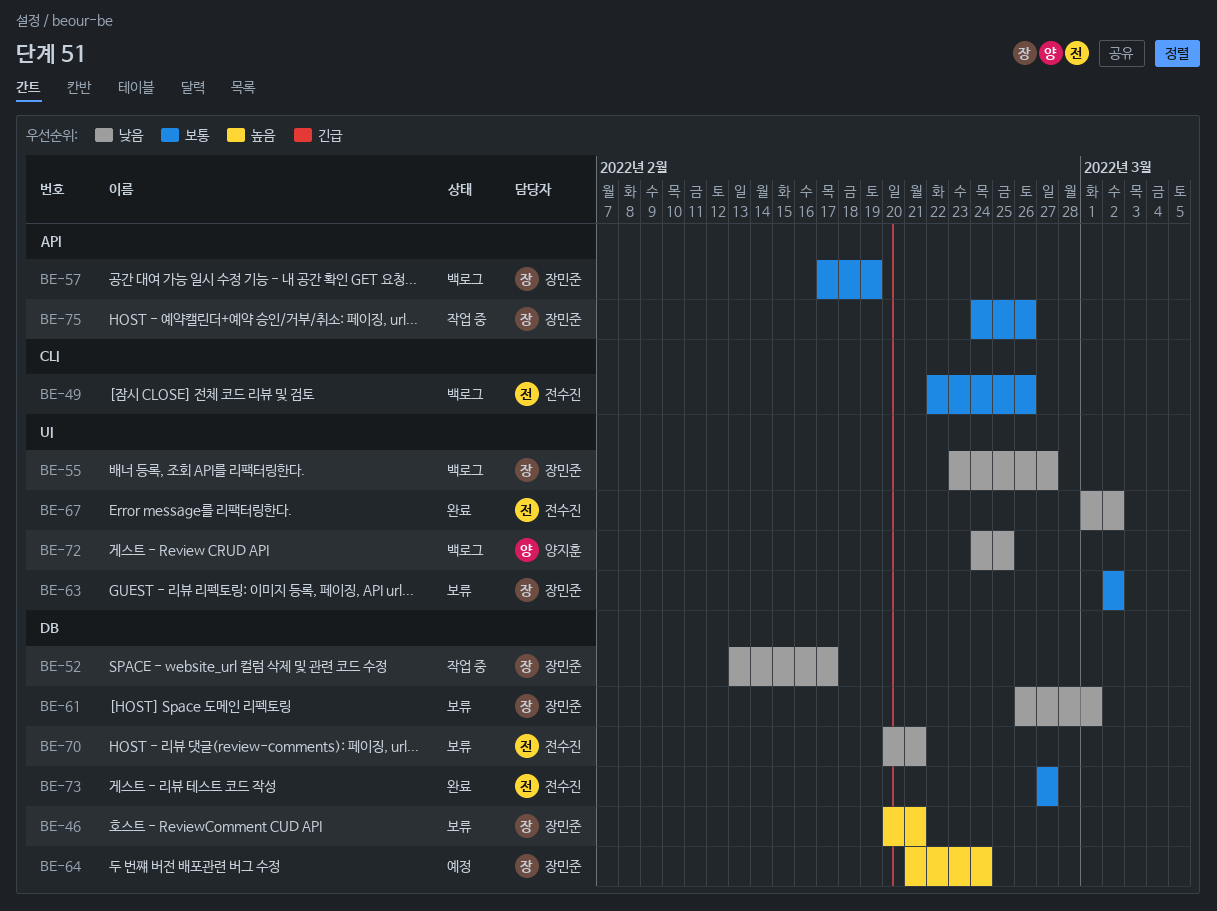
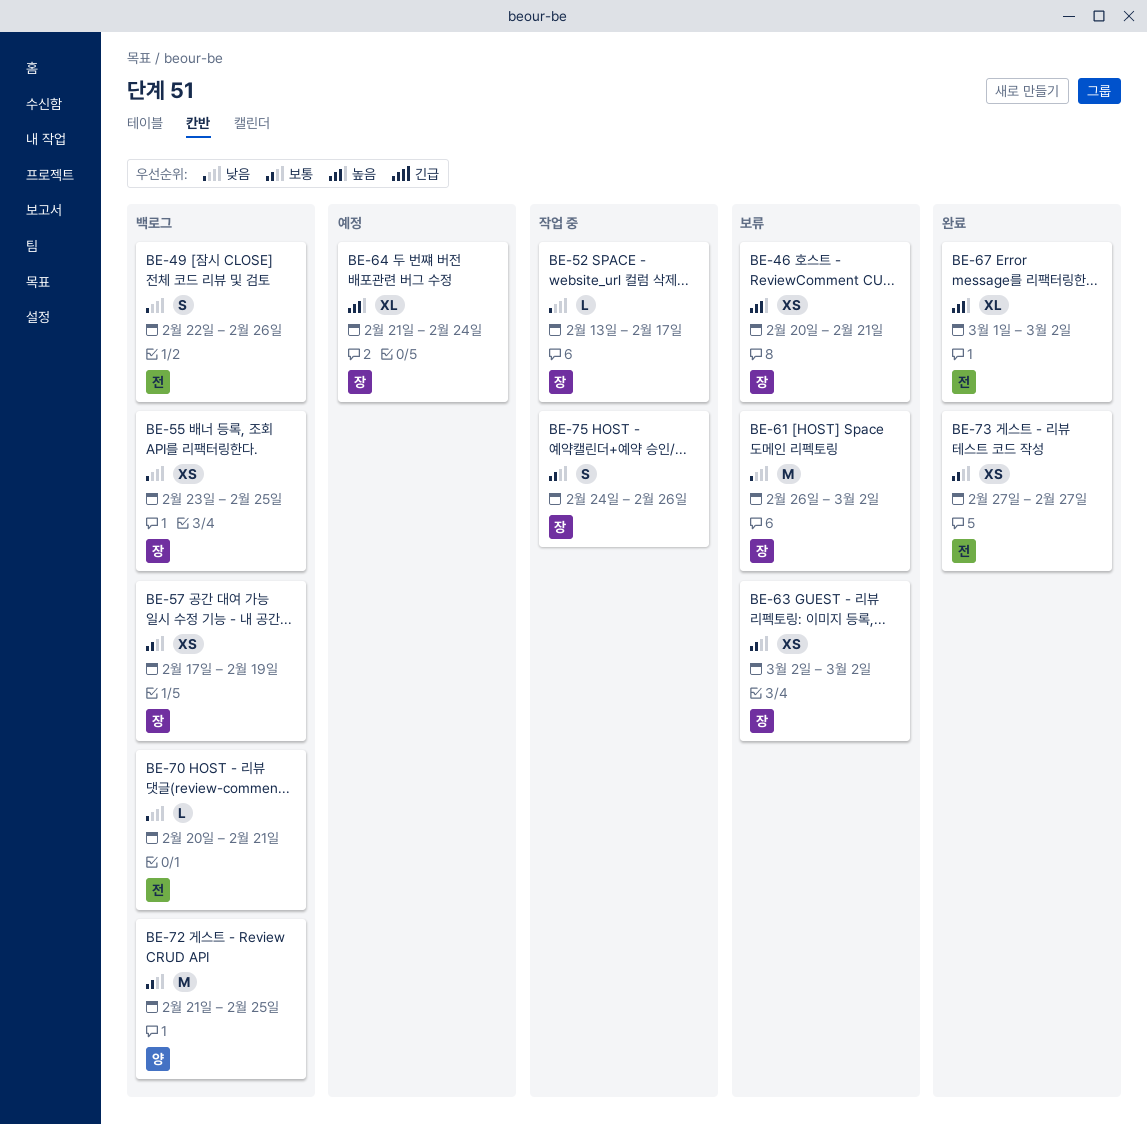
BE-49, priority: 보통 -> 낮음
BE-55, due: Feb 27 -> Feb 25
BE-61, due: Mar 1 -> Mar 2
BE-67, priority: 낮음 -> 높음
BE-70, status: 보류 -> 백로그
BE-72, priority: 낮음 -> 보통
BE-72, start: Feb 24 -> Feb 21

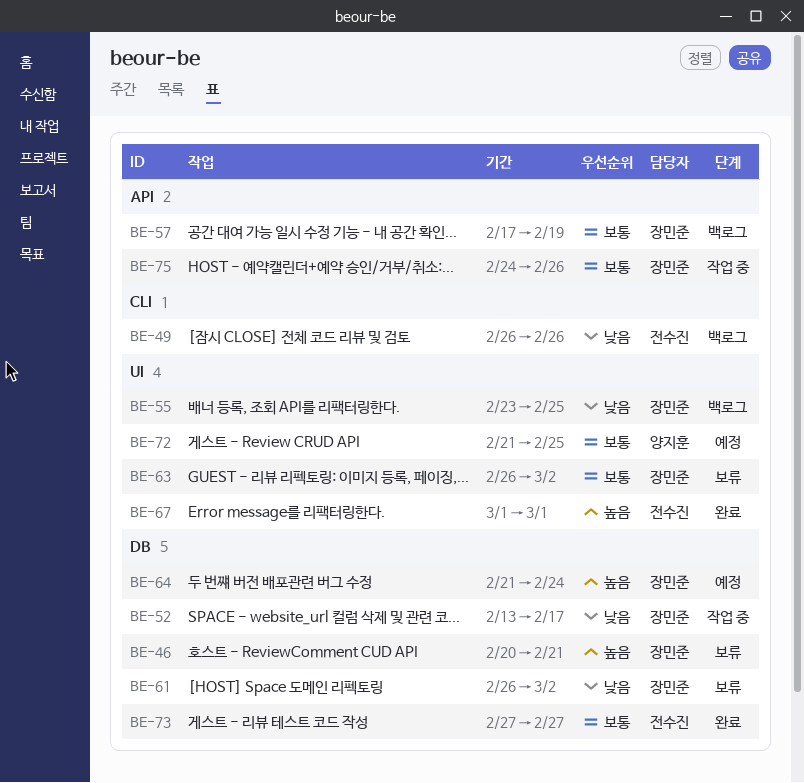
BE-49, start: Feb 22 -> Feb 26
BE-63, start: Mar 2 -> Feb 26
BE-67, due: Mar 2 -> Mar 1
BE-70: present -> none
BE-72, status: 백로그 -> 예정

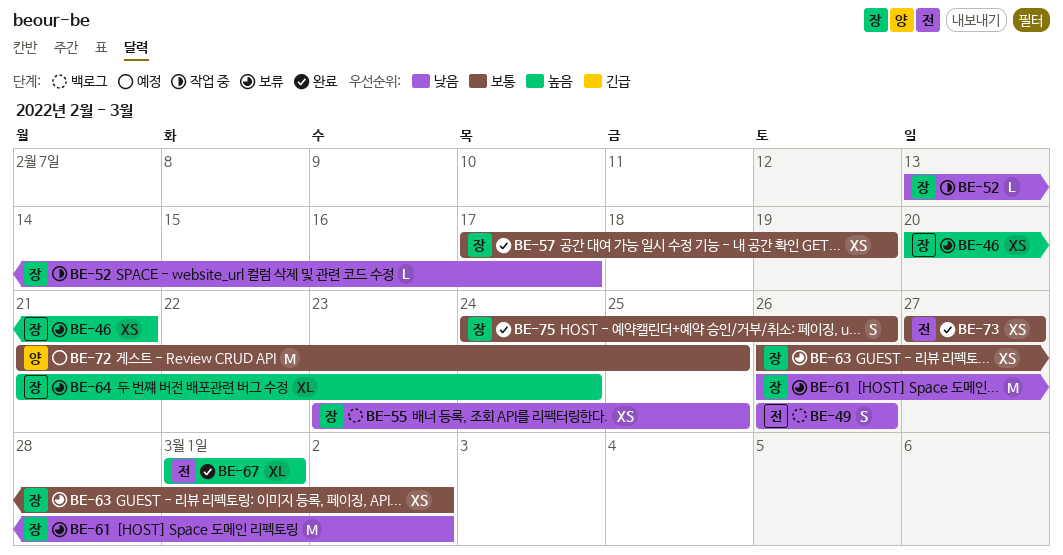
BE-57, status: 백로그 -> 완료
BE-64, status: 예정 -> 보류
BE-75, status: 작업 중 -> 완료

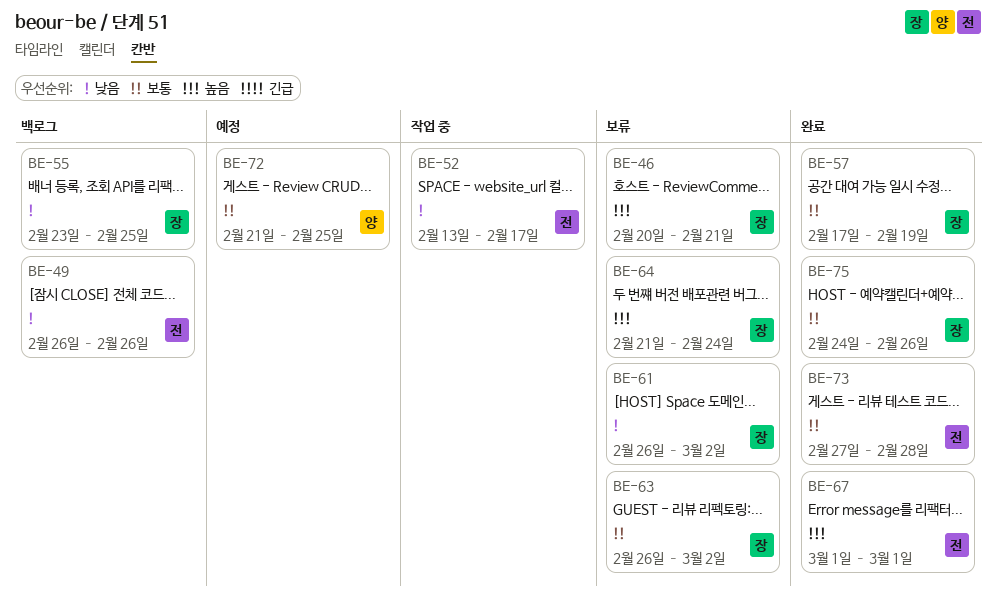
BE-52, owner: 장 -> 전
BE-73, due: Feb 27 -> Feb 28

